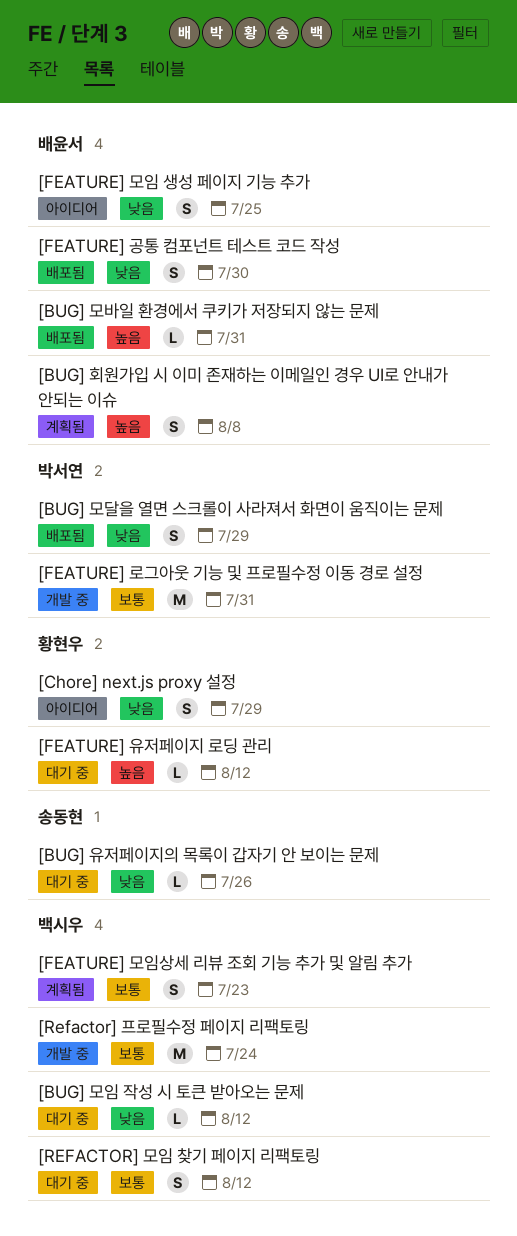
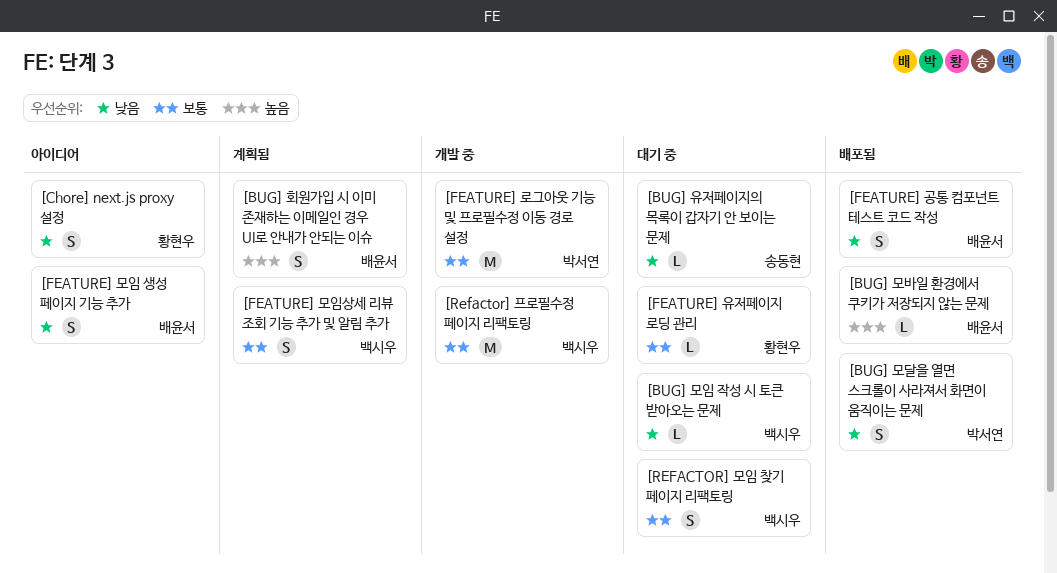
[FEATURE] 유저페이지 로딩 관리, priority: 높음 -> 보통

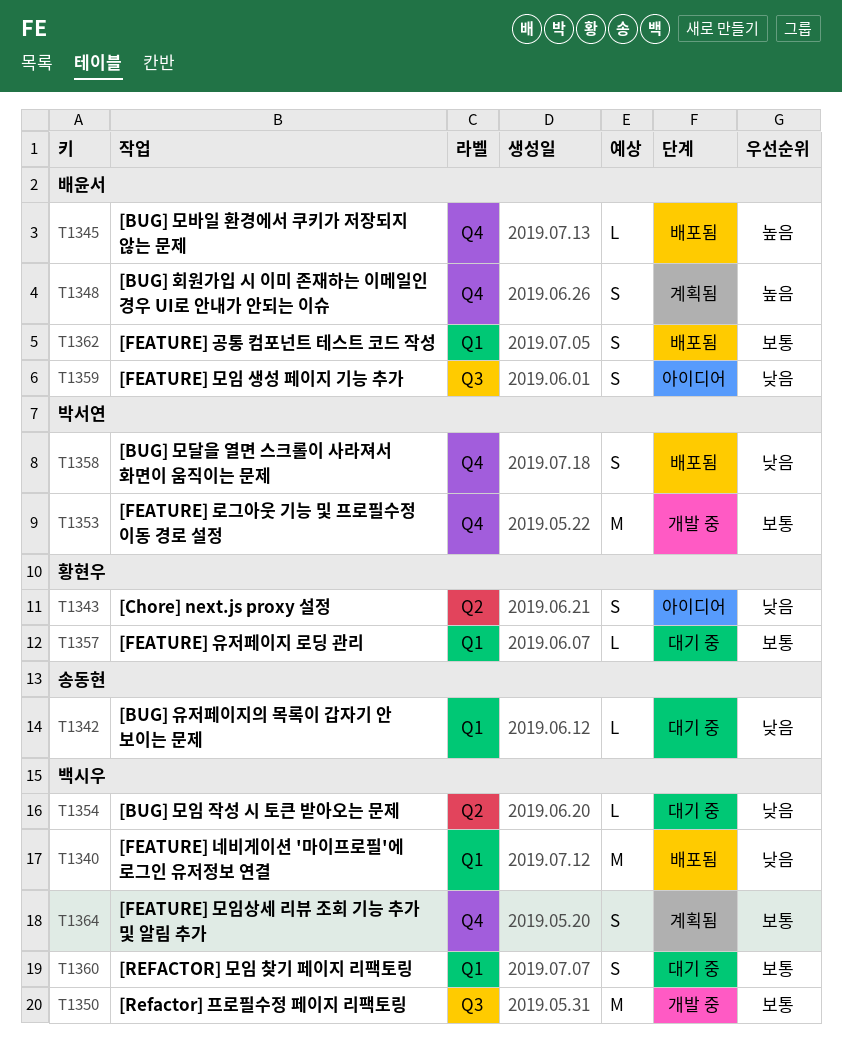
[FEATURE] 공통 컴포넌트 테스트 코드 작성, priority: 낮음 -> 보통
[FEATURE] 네비게이션 '마이프로필'에 로그인 유저정보 연결: none -> present

